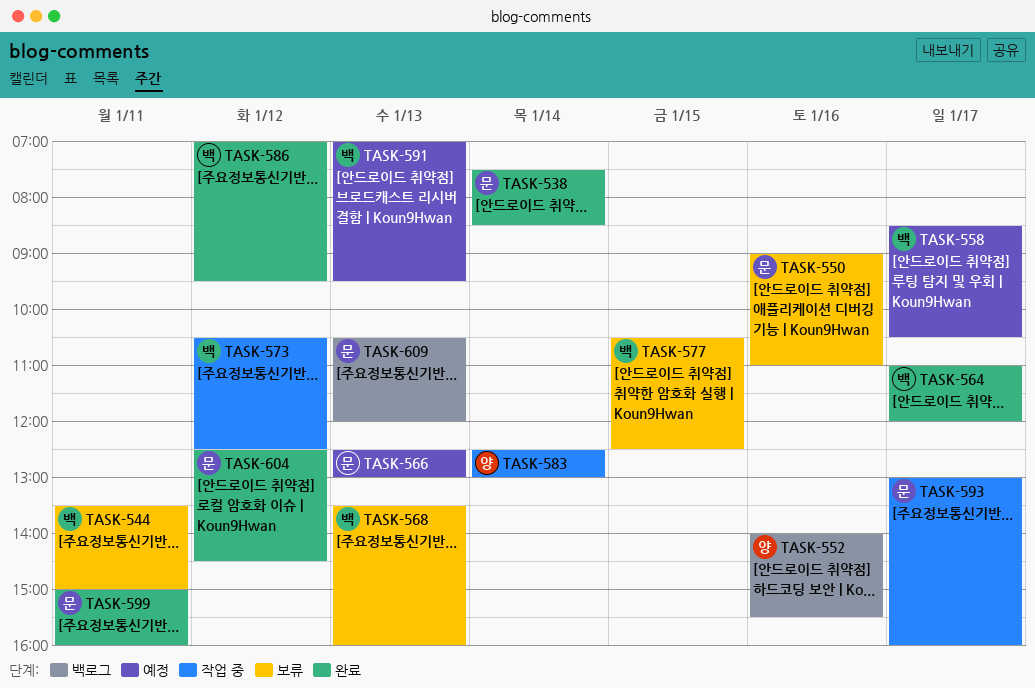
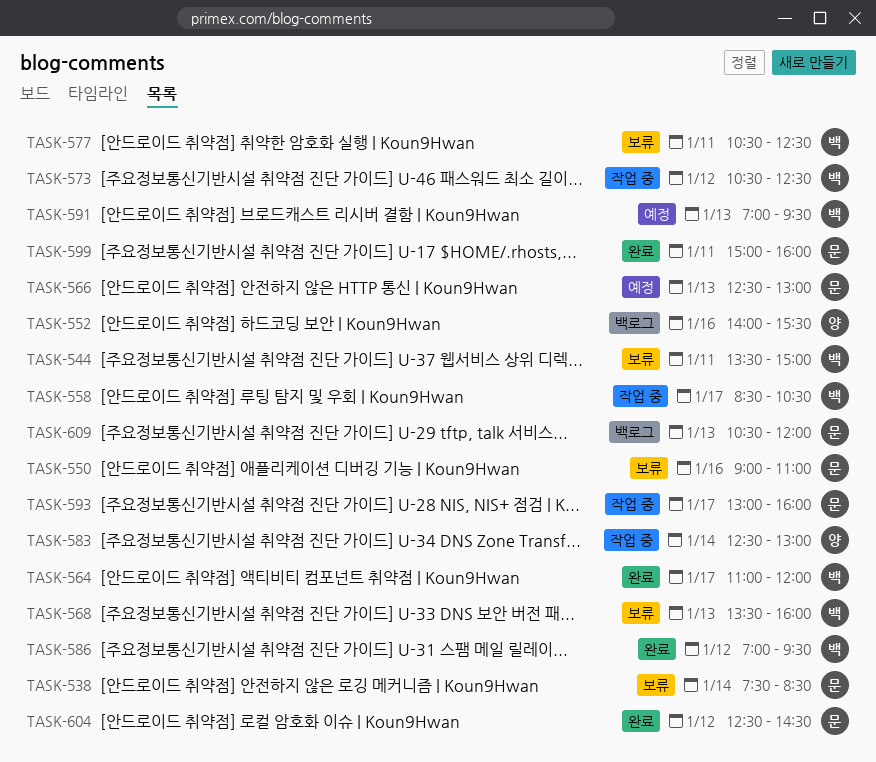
TASK-538, status: 완료 -> 보류
TASK-558, status: 예정 -> 작업 중
TASK-577, day: Jan 15 -> Jan 11

